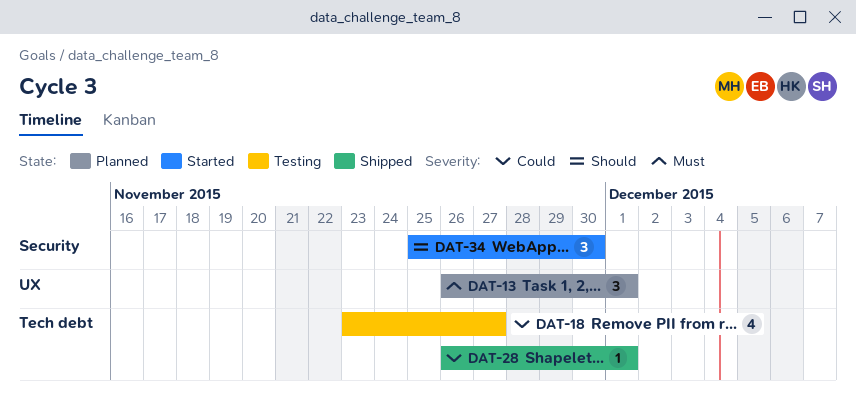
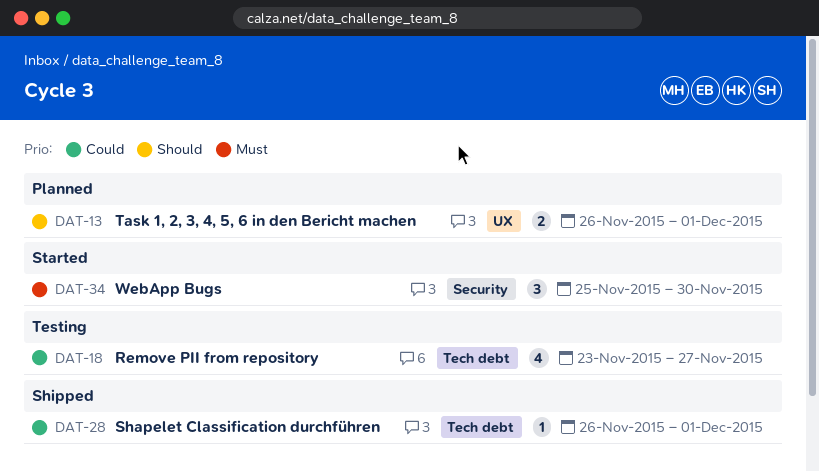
DAT-13, priority: Must -> Should
DAT-13, estimate: 3 -> 2
DAT-34, priority: Should -> Must

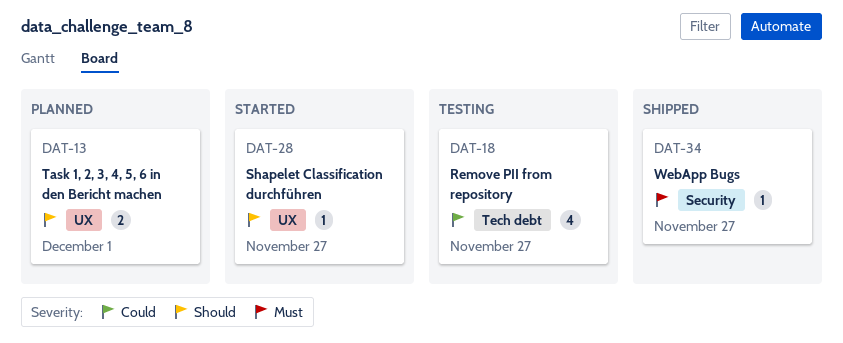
DAT-28, status: Shipped -> Started
DAT-28, priority: Could -> Should
DAT-28, label: Tech debt -> UX
DAT-28, due: Dec 1 -> Nov 27
DAT-34, status: Started -> Shipped
DAT-34, estimate: 3 -> 1
DAT-34, due: Nov 30 -> Nov 27

